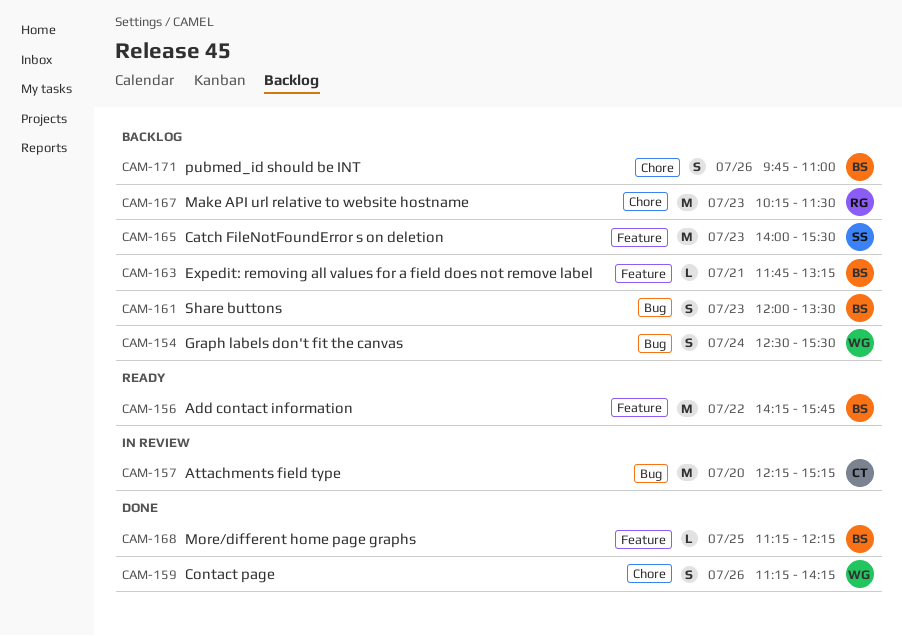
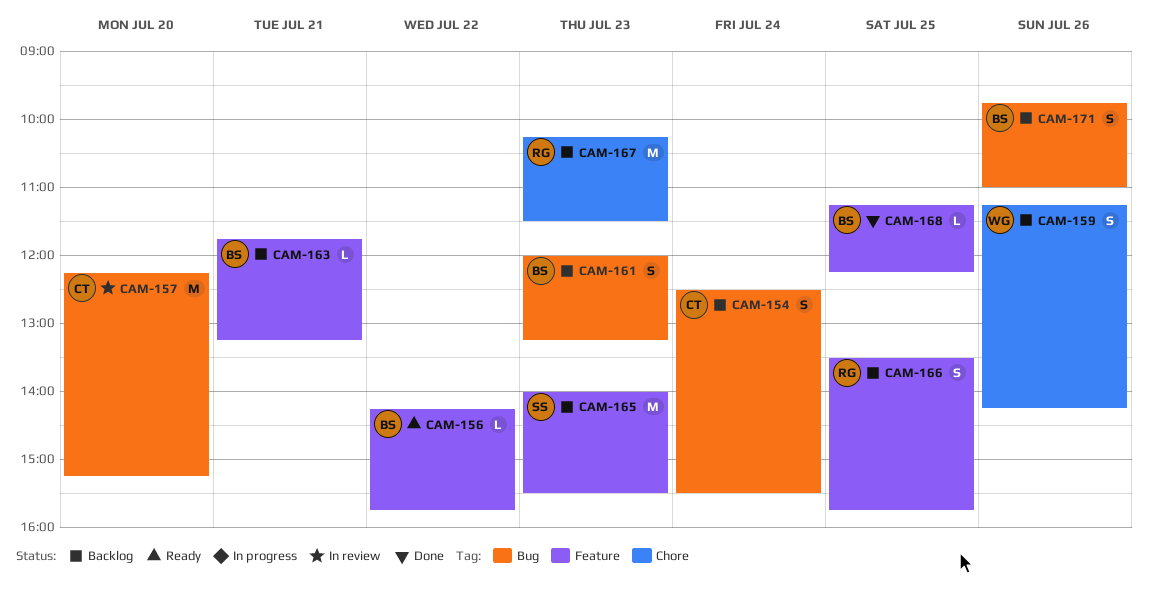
CAM-154, owner: WG -> CT
CAM-156, estimate: M -> L
CAM-159, status: Done -> Backlog
CAM-161, ends: 13:30 -> 13:15
CAM-166: none -> present
CAM-171, label: Chore -> Bug

